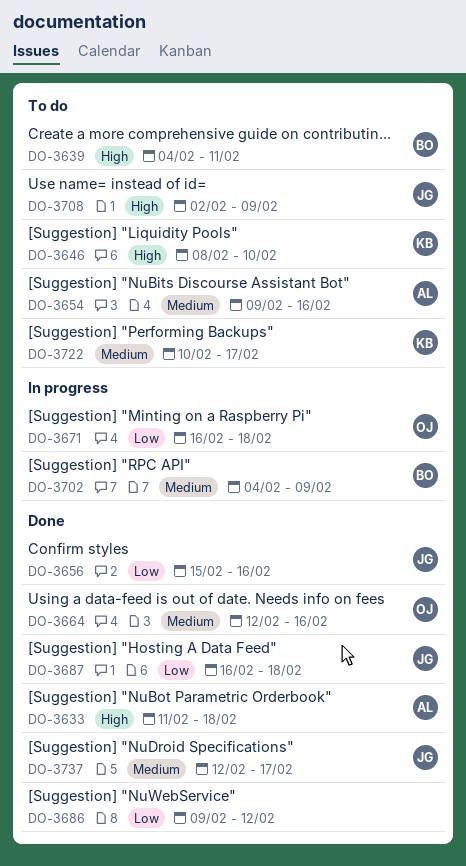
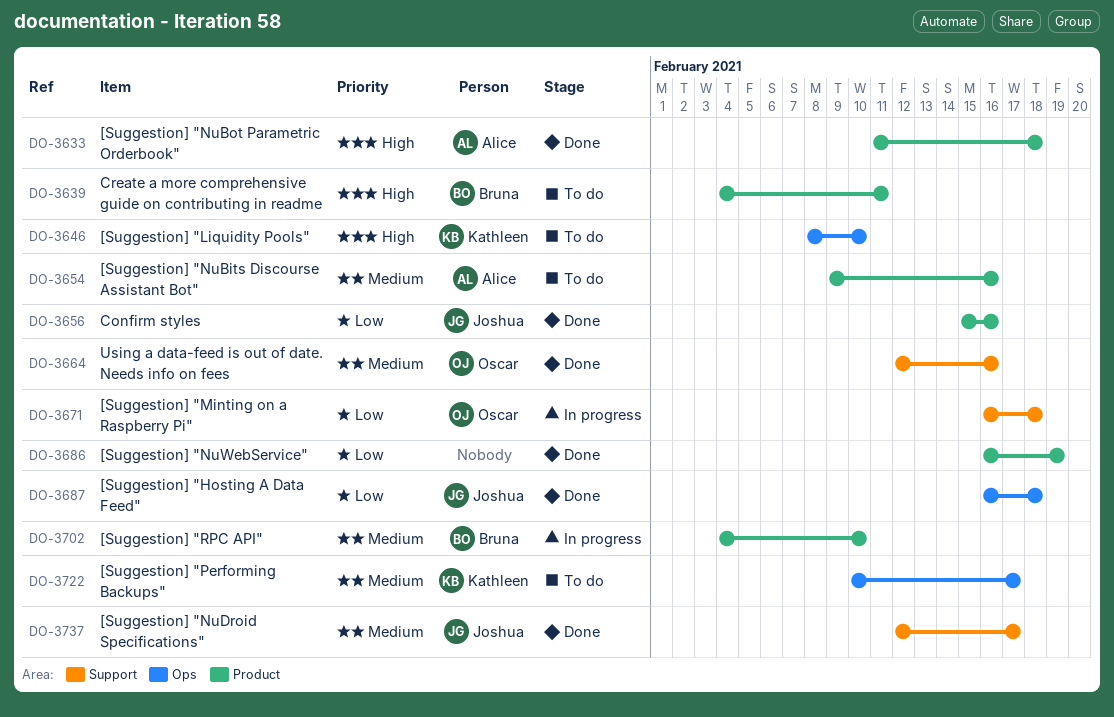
DO-3686, start: Feb 9 -> Feb 16
DO-3686, due: Feb 12 -> Feb 19
DO-3702, due: Feb 9 -> Feb 10
DO-3708: present -> none

